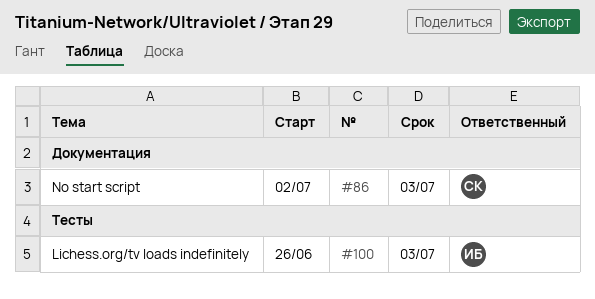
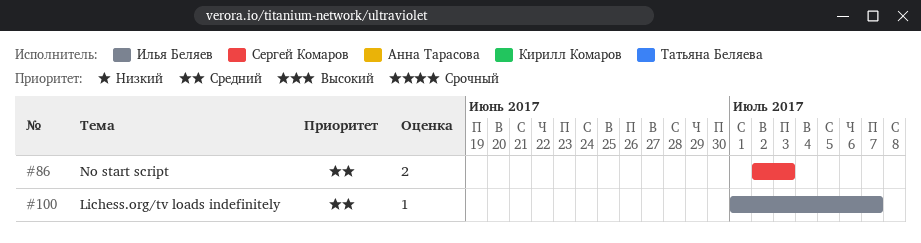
#100, start: Jun 26 -> Jul 1
#100, due: Jul 3 -> Jul 7

